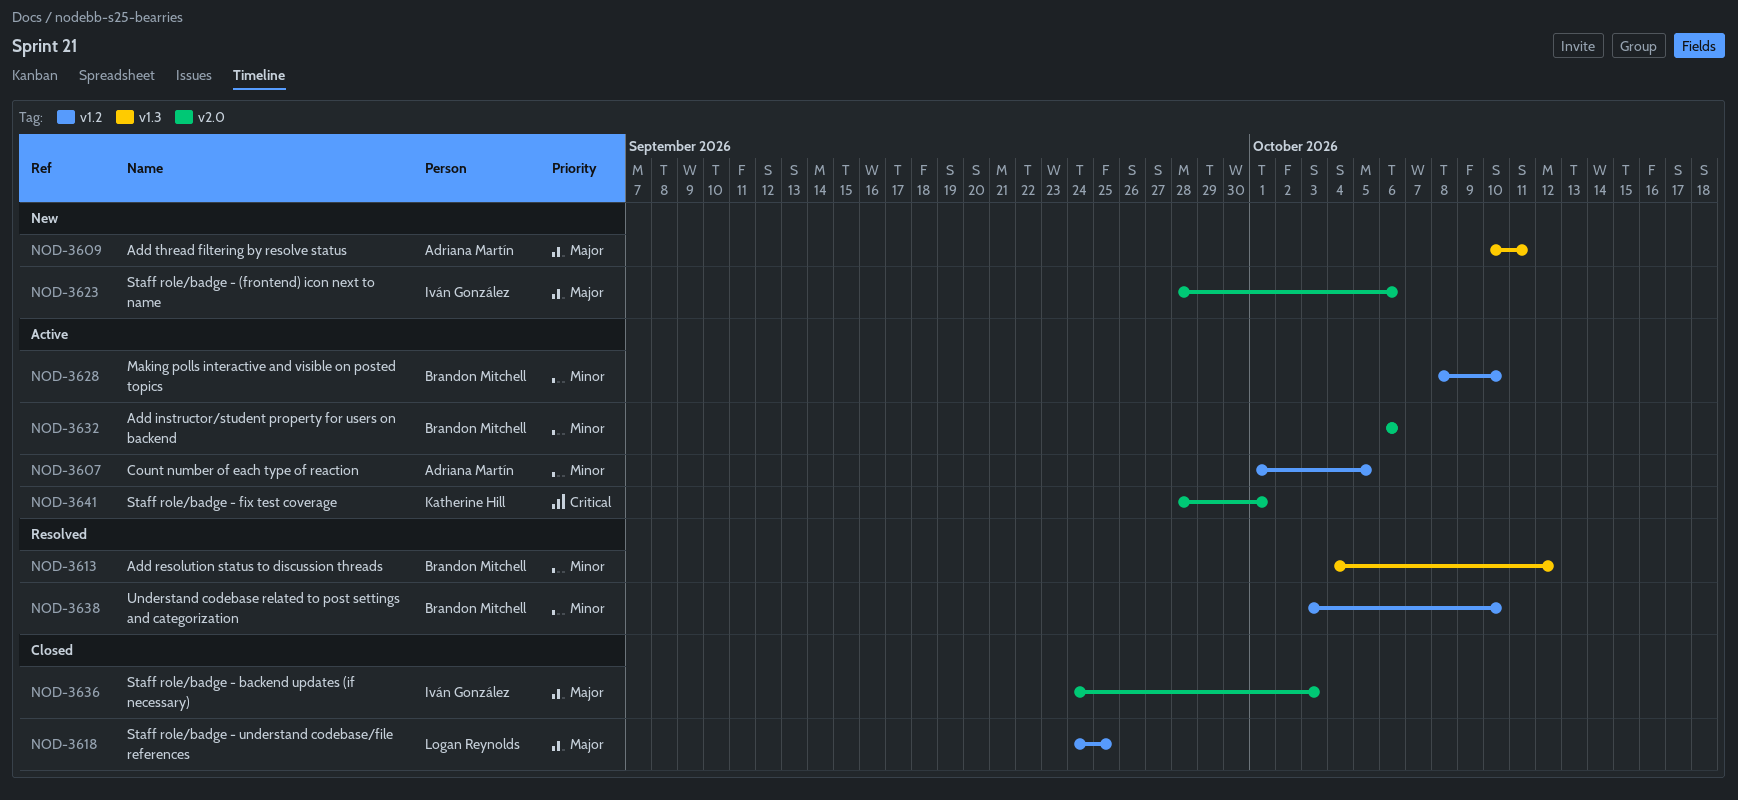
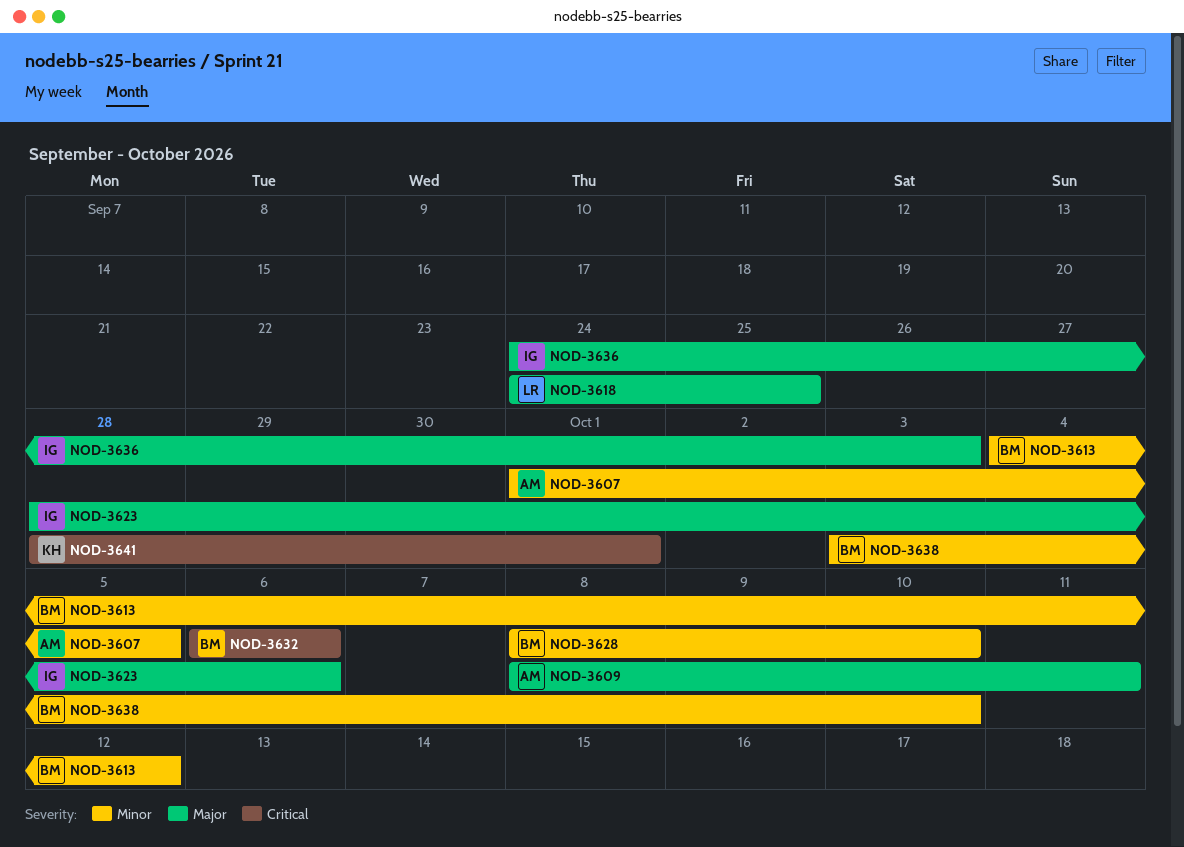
NOD-3609, start: Oct 10 -> Oct 8
NOD-3632, priority: Minor -> Critical

